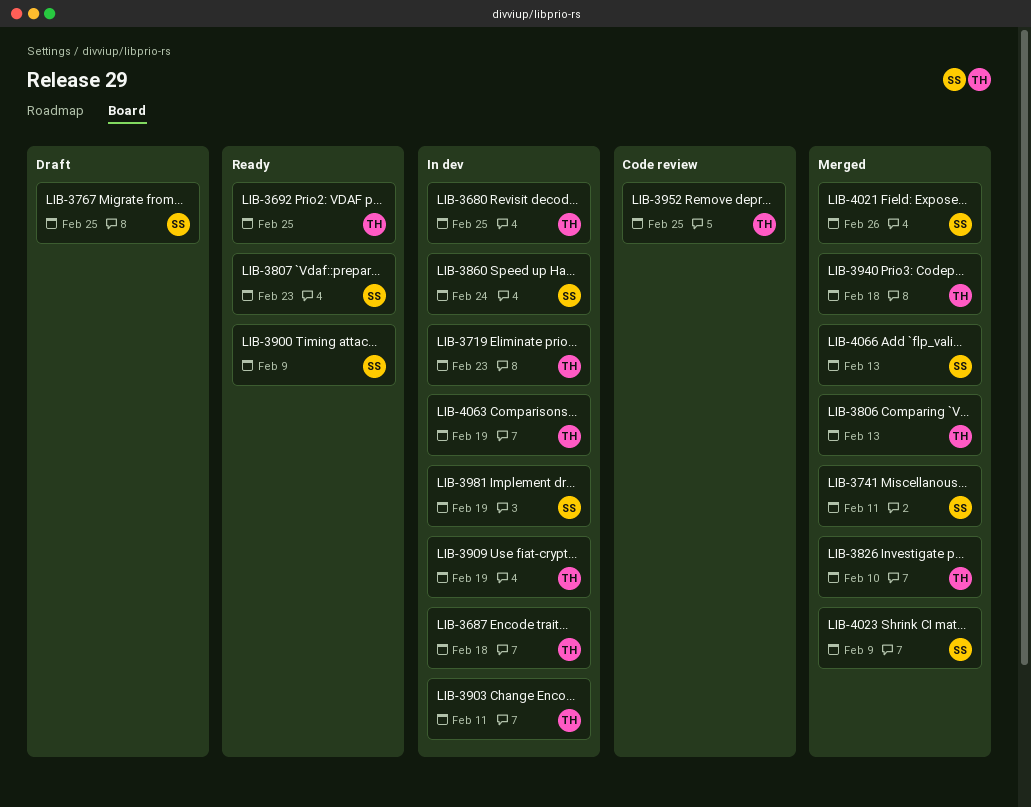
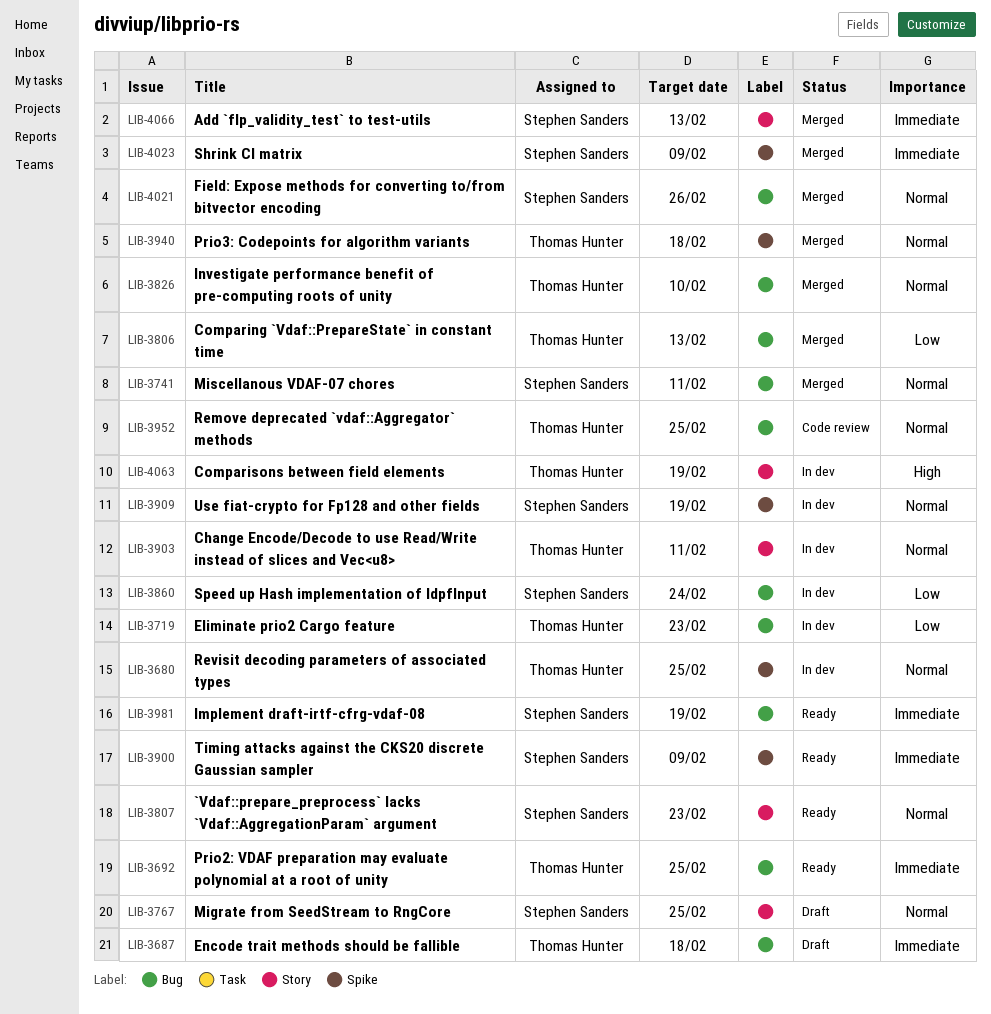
LIB-3687, status: In dev -> Draft
LIB-3909, owner: Thomas Hunter -> Stephen Sanders
LIB-3981, status: In dev -> Ready

